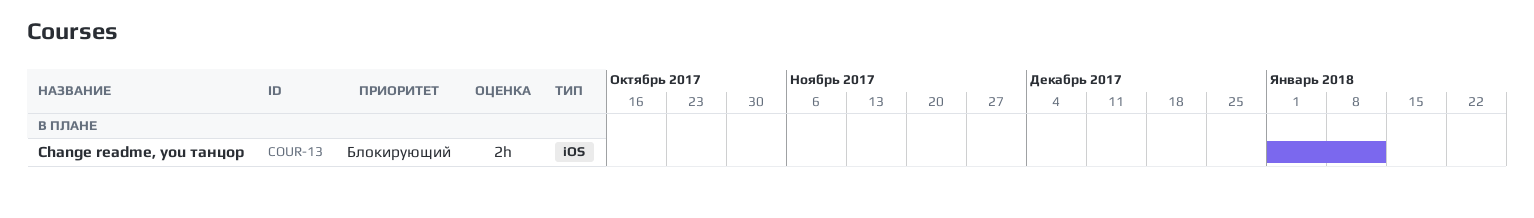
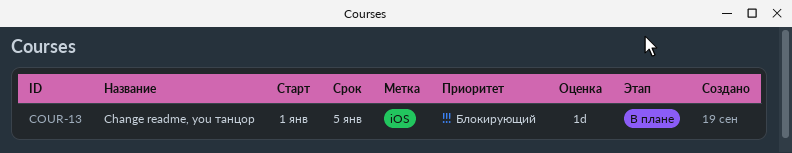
COUR-13, estimate: 2h -> 1d
COUR-13, due: Jan 12 -> Jan 5

